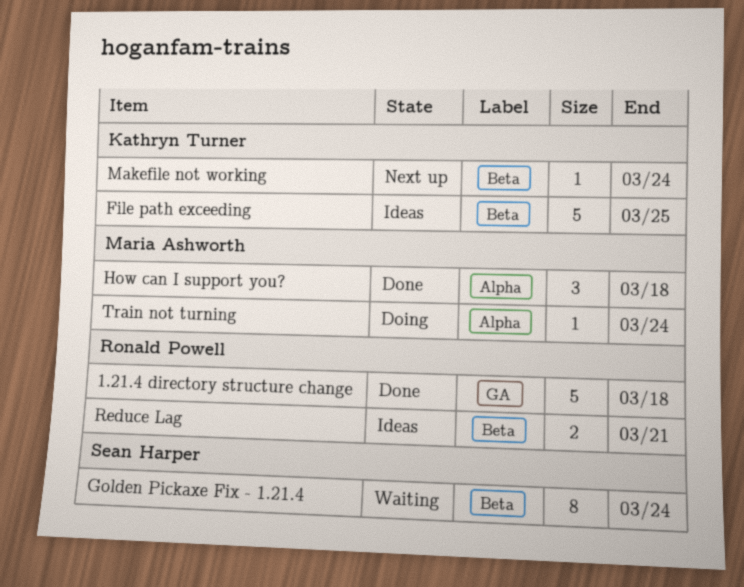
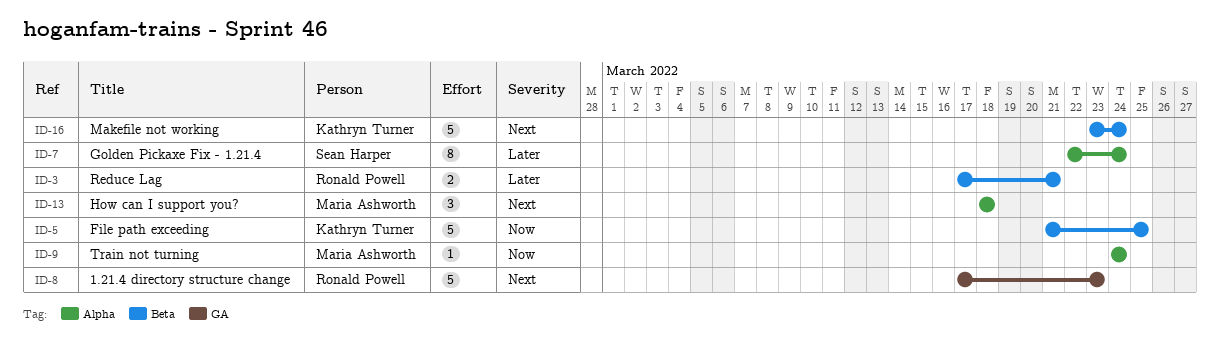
1.21.4 directory structure change, due: Mar 18 -> Mar 23
Golden Pickaxe Fix - 1.21.4, label: Beta -> Alpha
Makefile not working, estimate: 1 -> 5

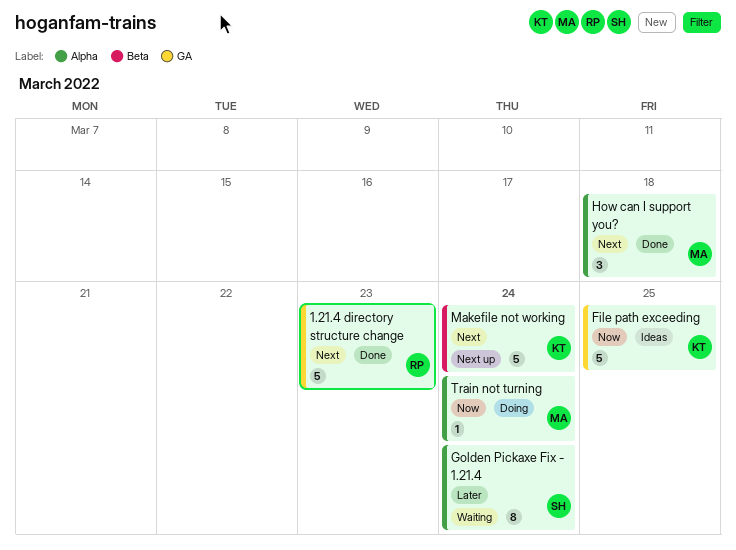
File path exceeding, label: Beta -> GA
Reduce Lag: present -> none

